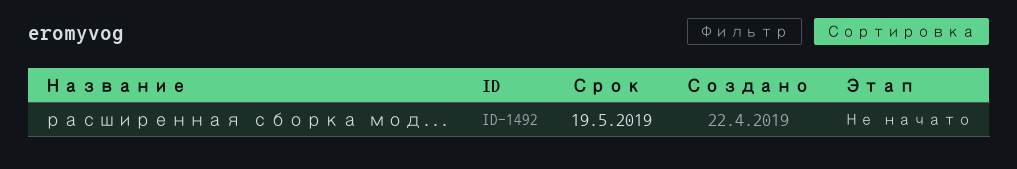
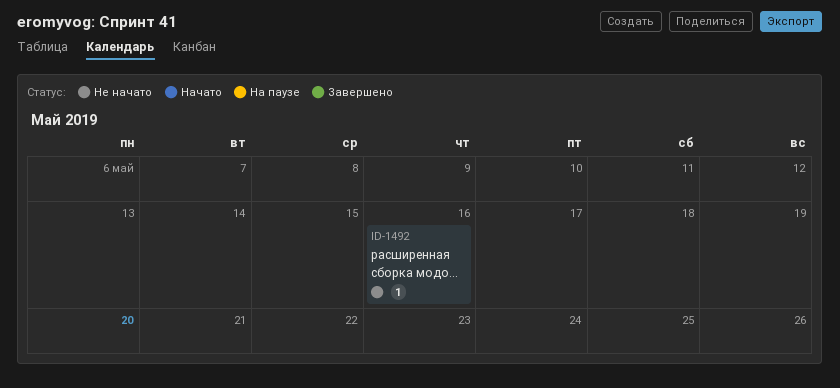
ID-1492, due: May 19 -> May 16

